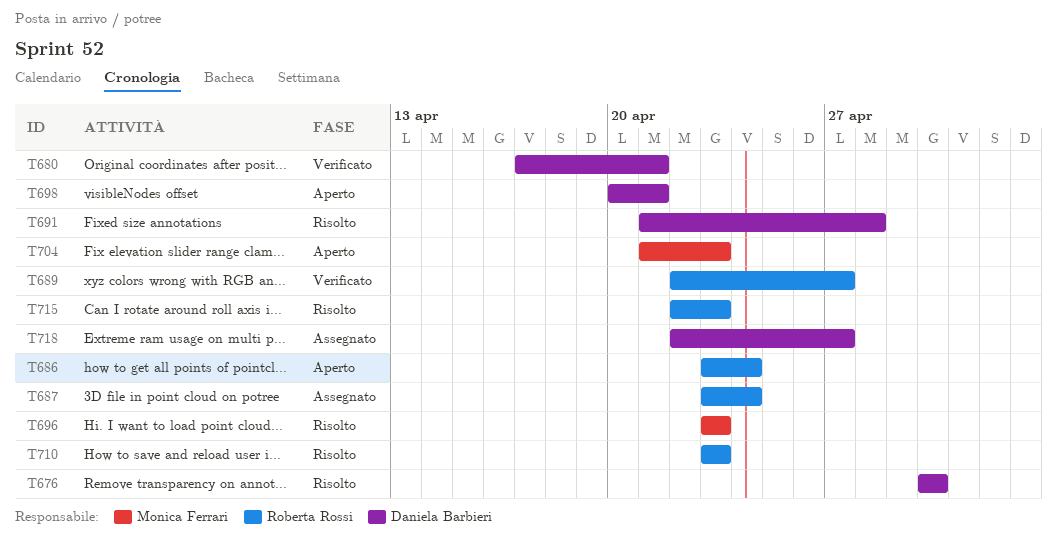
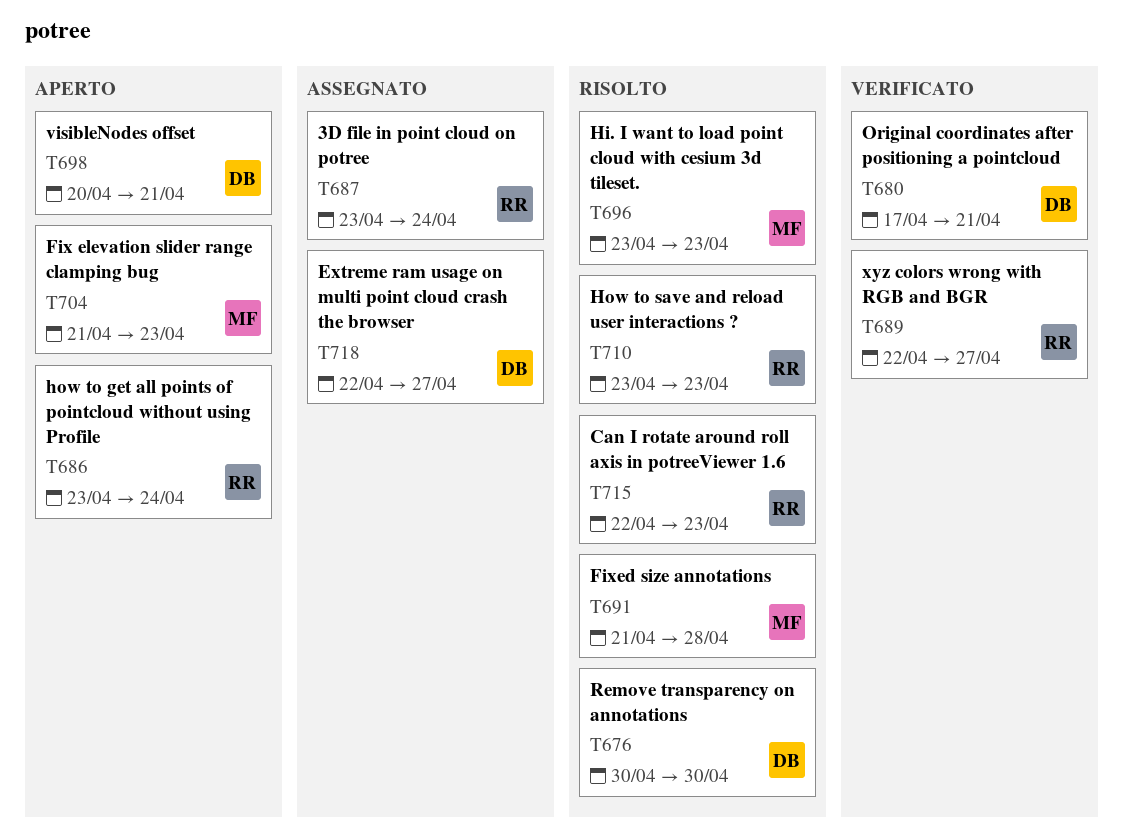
T691, owner: Daniela Barbieri -> Monica Ferrari

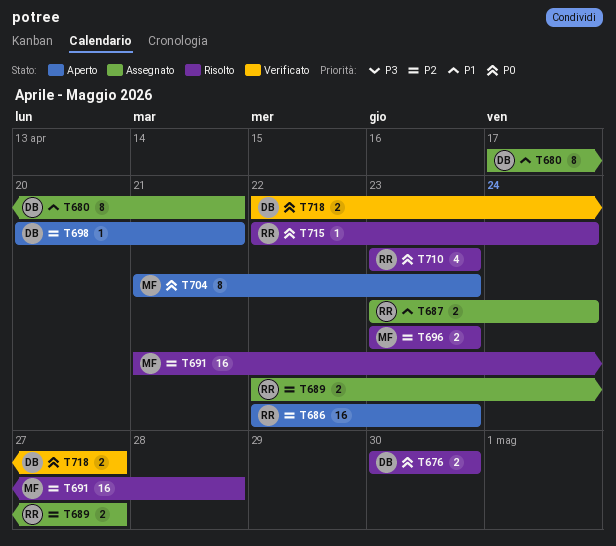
T680, status: Verificato -> Assegnato
T686, start: Apr 23 -> Apr 22
T686, due: Apr 24 -> Apr 23
T689, status: Verificato -> Assegnato
T715, due: Apr 23 -> Apr 24
T718, status: Assegnato -> Verificato

